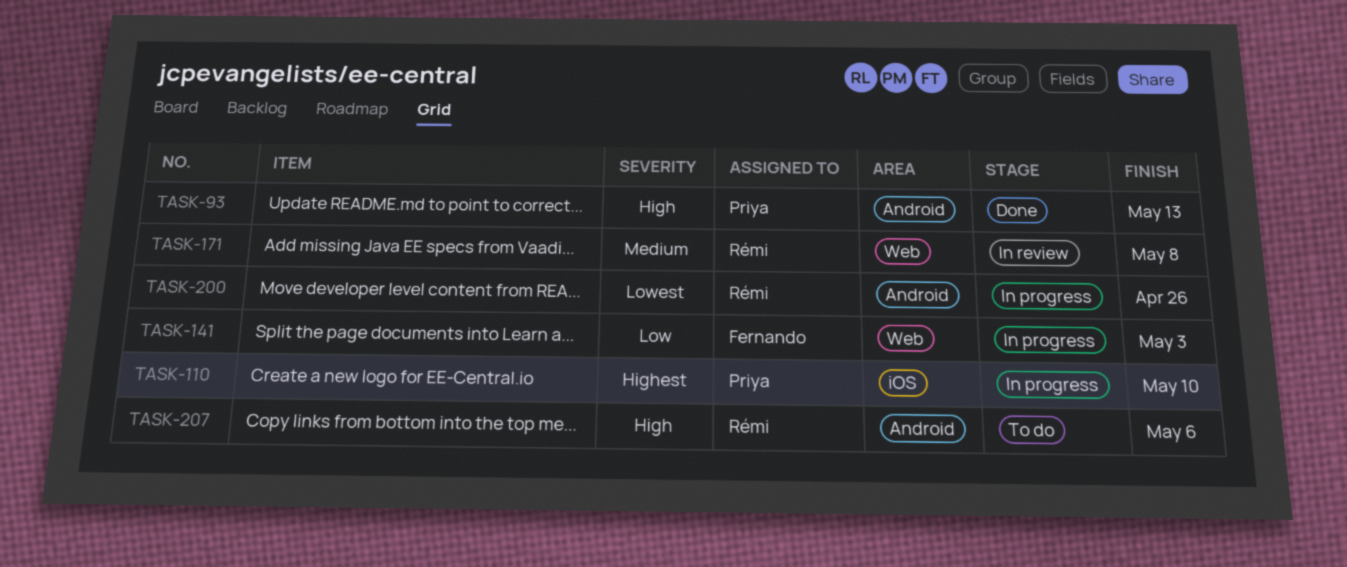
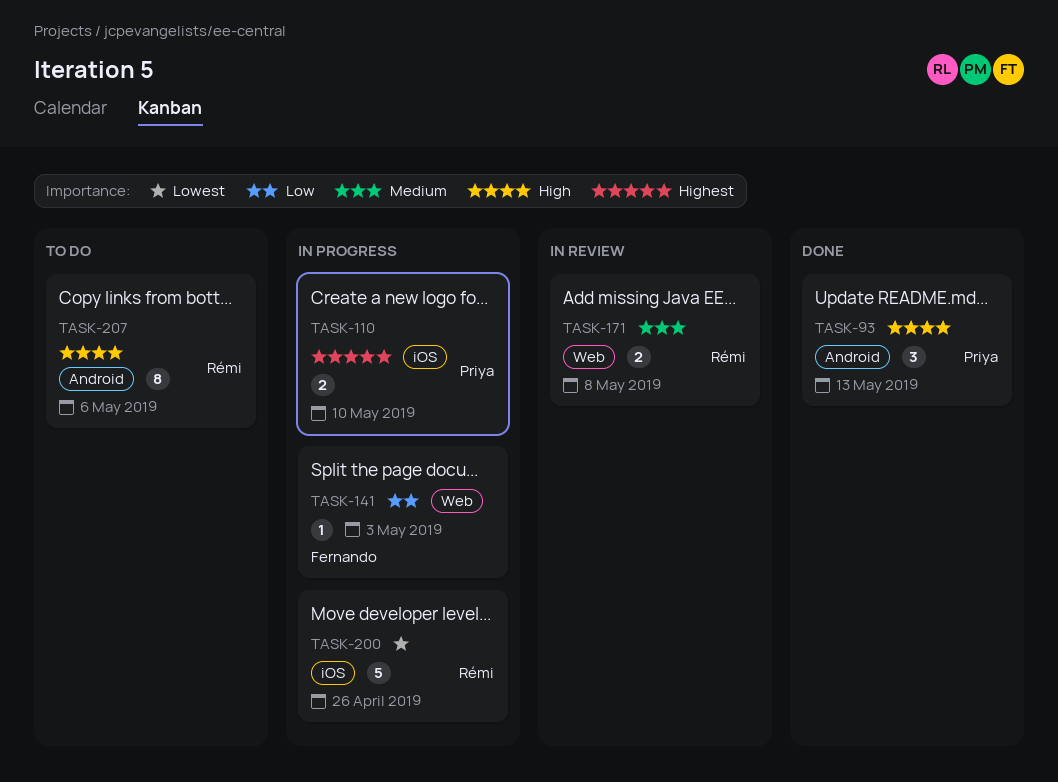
TASK-200, label: Android -> iOS

